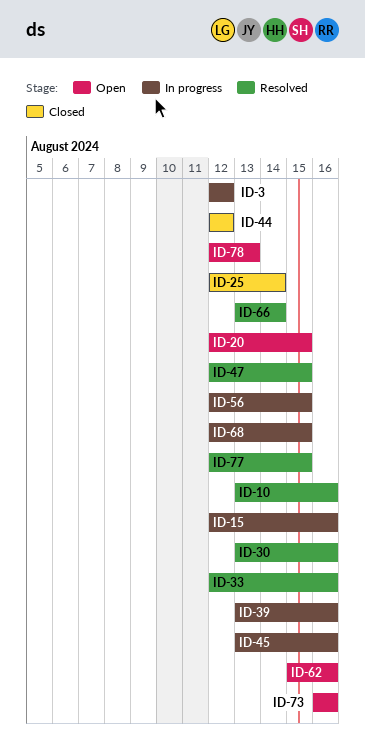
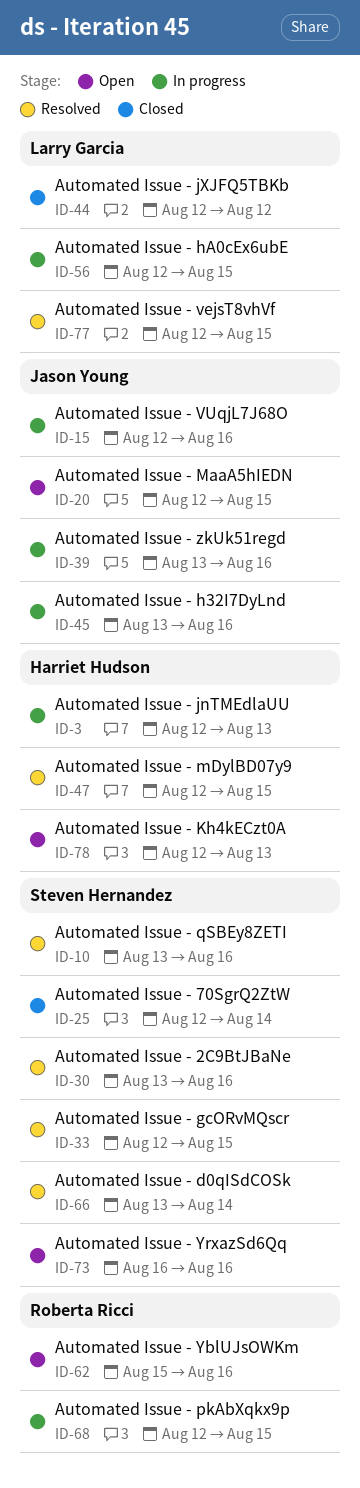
ID-3, due: Aug 12 -> Aug 13
ID-33, due: Aug 16 -> Aug 15

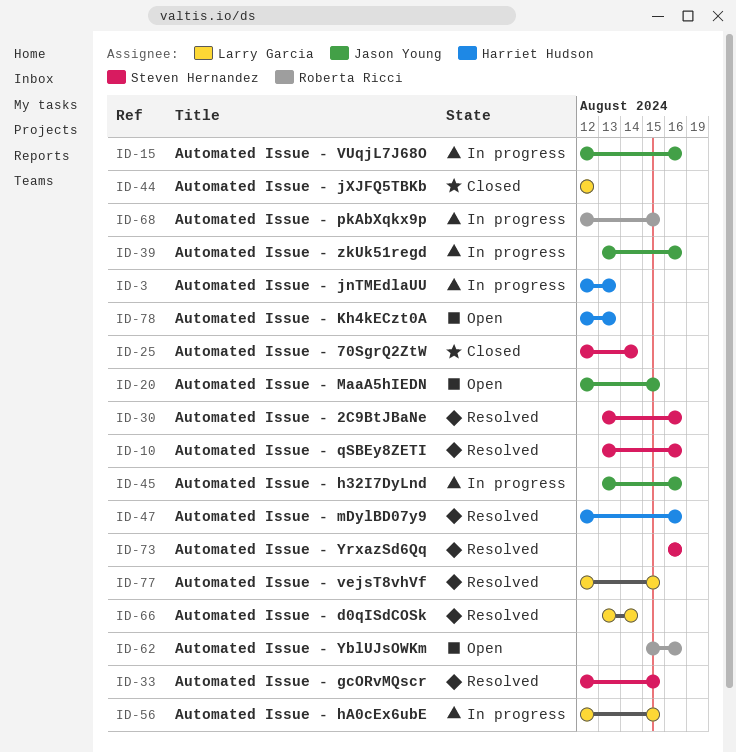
ID-47, due: Aug 15 -> Aug 16
ID-66, owner: Steven Hernandez -> Larry Garcia
ID-73, status: Open -> Resolved

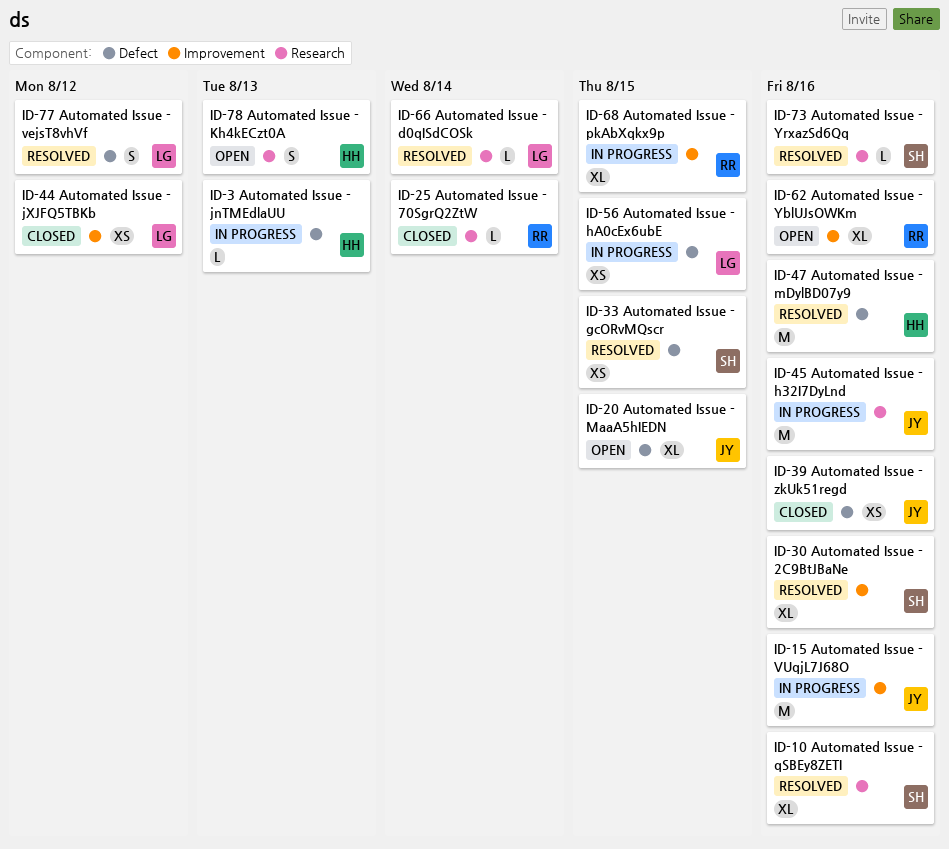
ID-25, owner: Steven Hernandez -> Roberta Ricci
ID-39, status: In progress -> Closed
ID-77, due: Aug 15 -> Aug 12

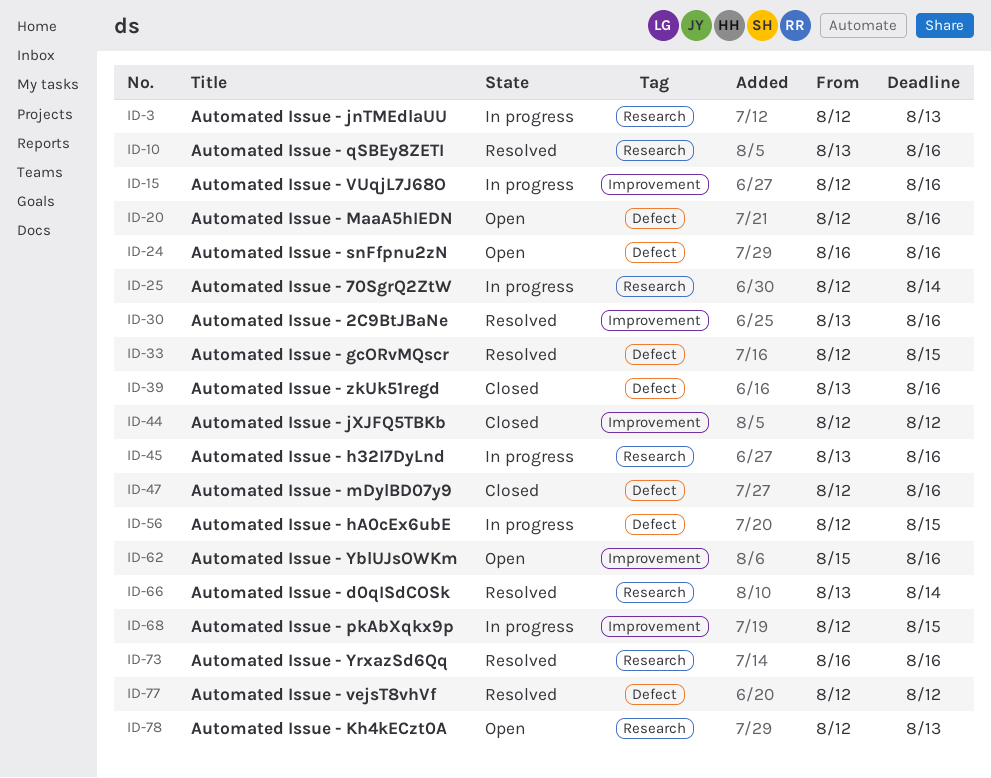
ID-3, label: Defect -> Research
ID-20, due: Aug 15 -> Aug 16
ID-24: none -> present
ID-25, status: Closed -> In progress
ID-47, status: Resolved -> Closed

